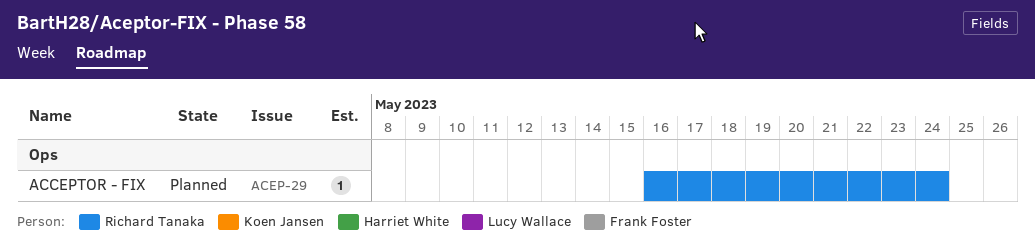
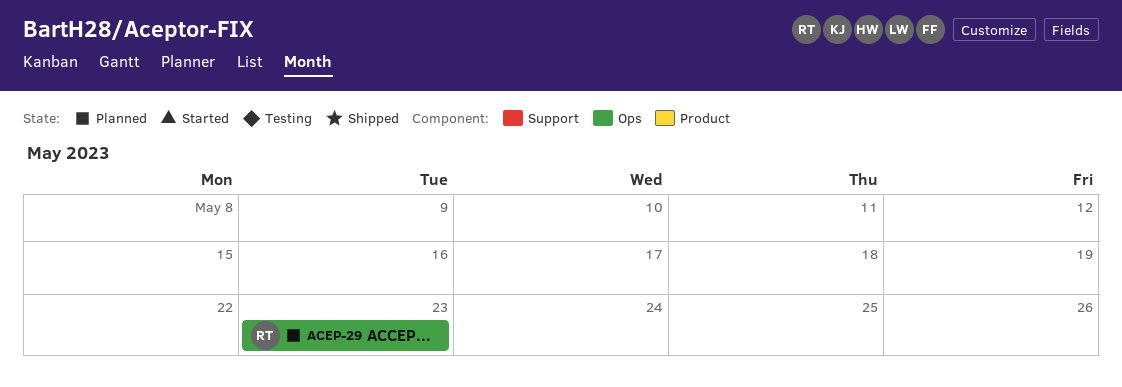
ACEP-29, start: May 16 -> May 23
ACEP-29, due: May 24 -> May 23

